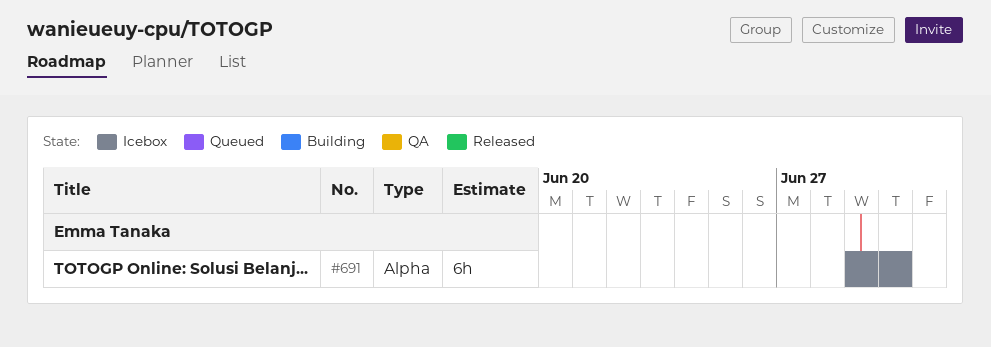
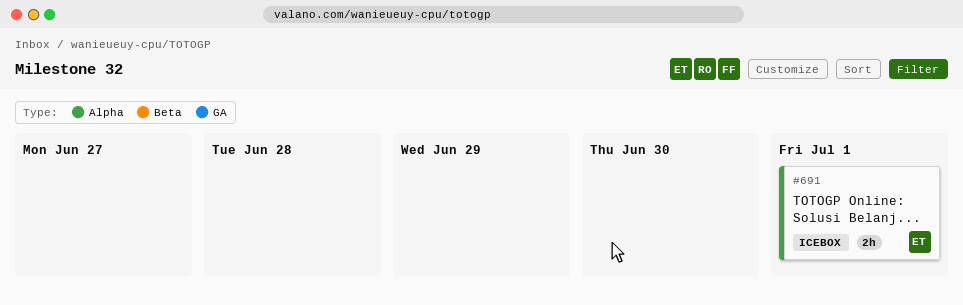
#691, estimate: 6h -> 2h
#691, due: Jun 30 -> Jul 1

